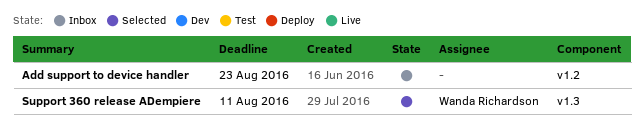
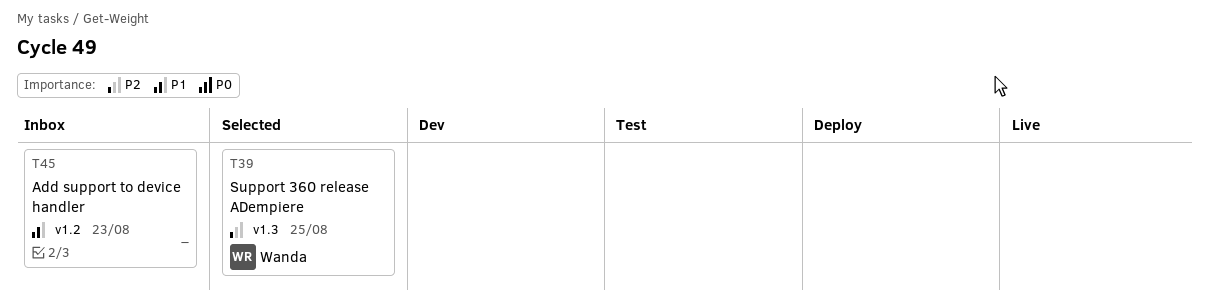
Support 360 release ADempiere, due: Aug 11 -> Aug 25

